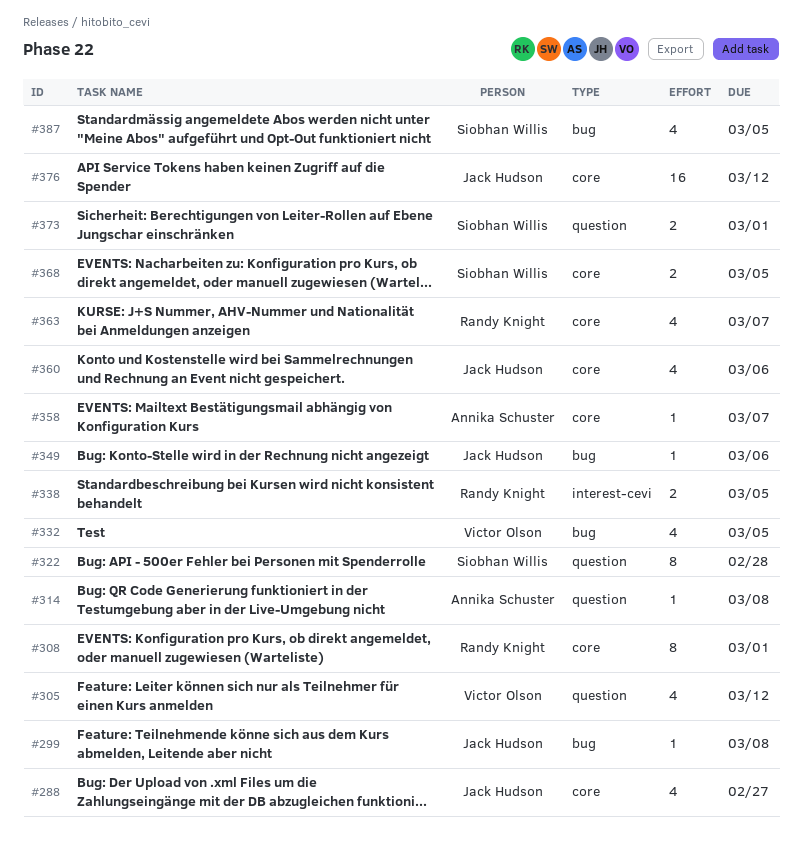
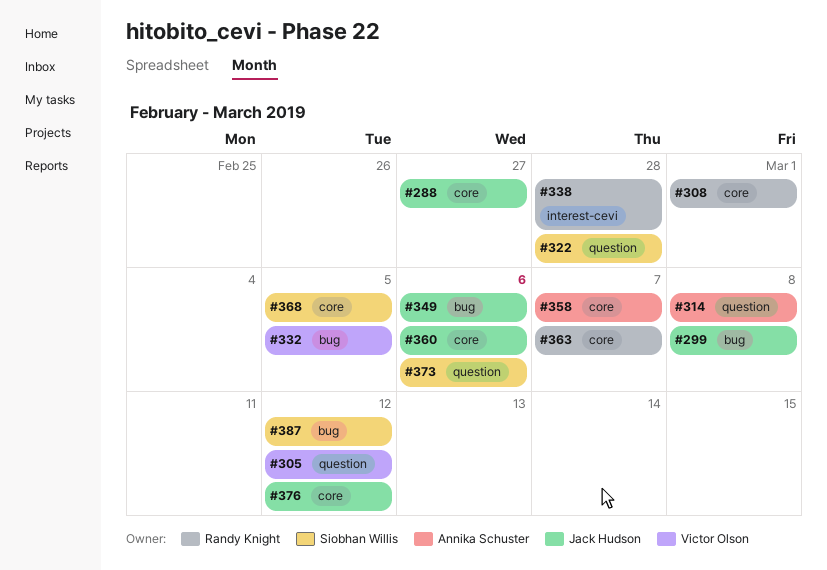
#338, due: Mar 5 -> Feb 28
#373, due: Mar 1 -> Mar 6
#387, due: Mar 5 -> Mar 12

